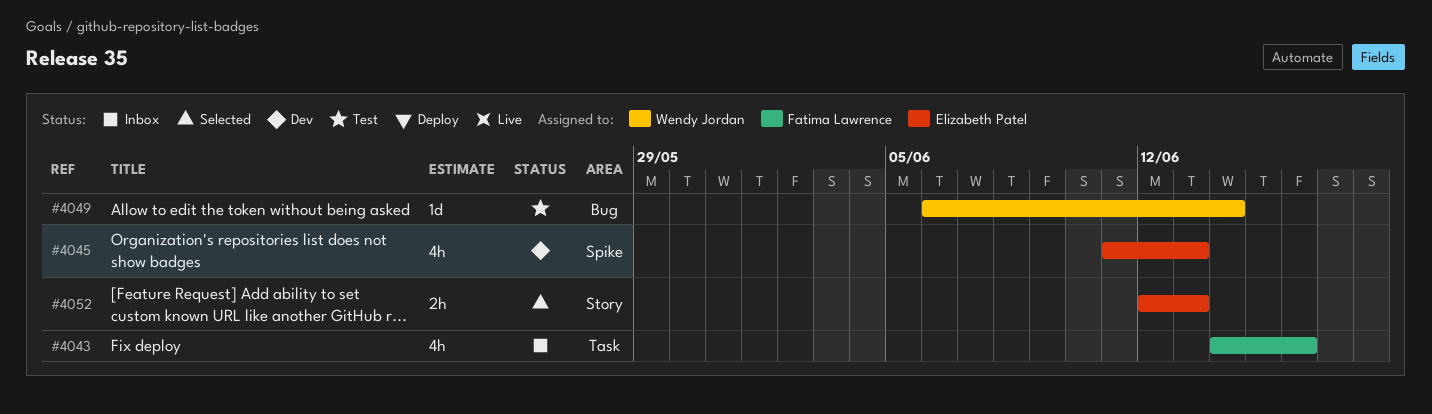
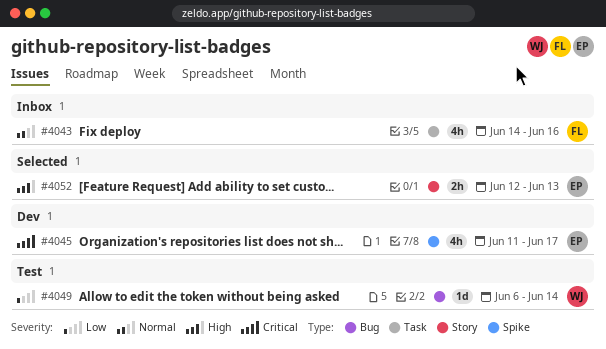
#4045, due: Jun 13 -> Jun 17

